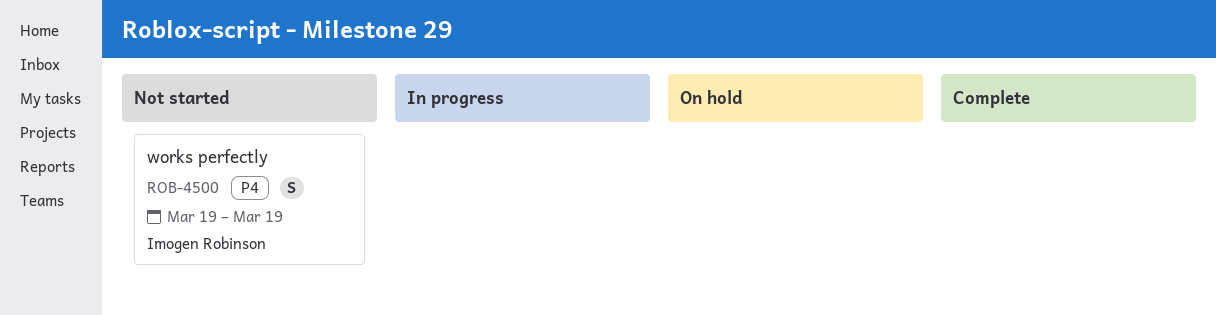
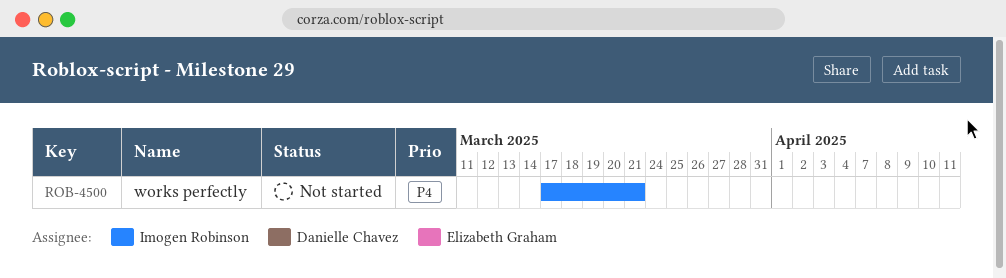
ROB-4500, start: Mar 19 -> Mar 17
ROB-4500, due: Mar 19 -> Mar 21

